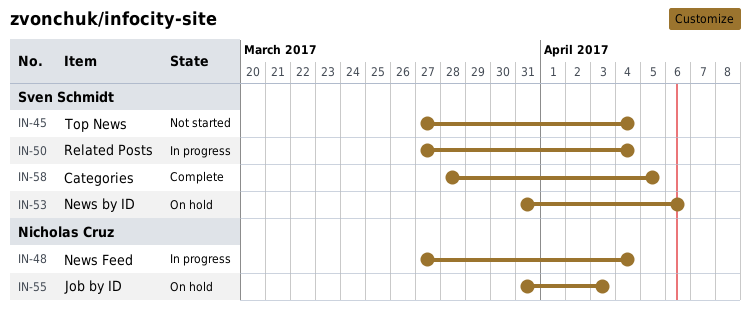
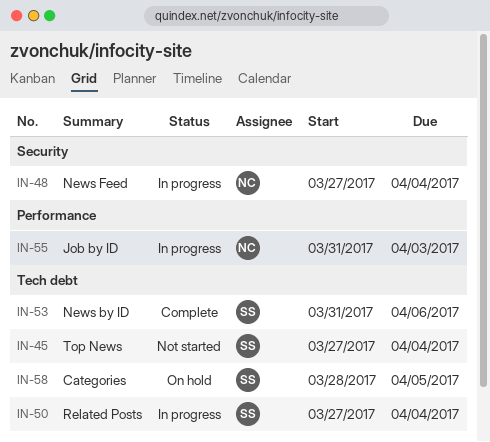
IN-53, status: On hold -> Complete
IN-55, status: On hold -> In progress
IN-58, status: Complete -> On hold

